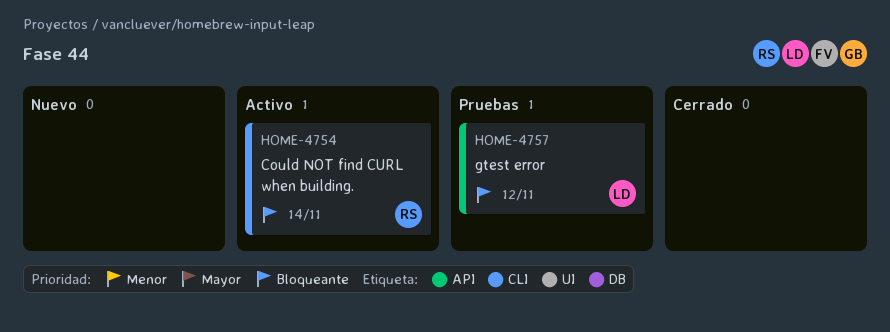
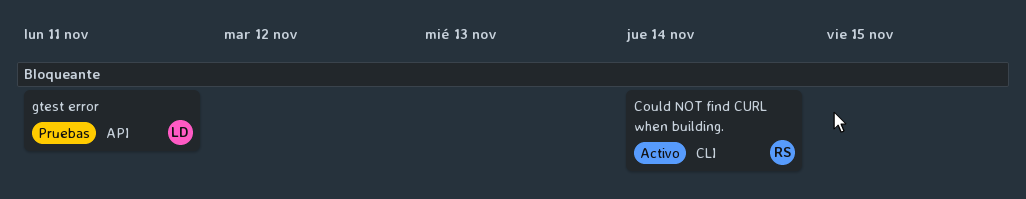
gtest error, due: Nov 12 -> Nov 11

